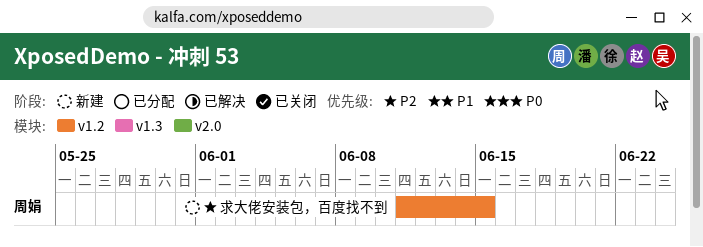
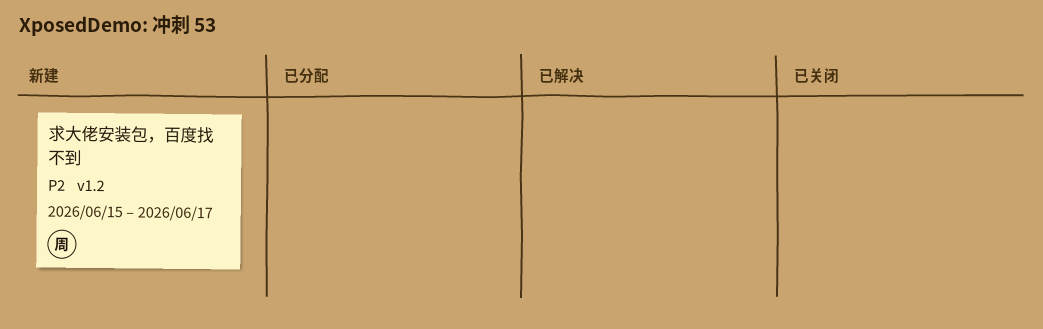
求大佬安装包，百度找不到, start: Jun 11 -> Jun 15
求大佬安装包，百度找不到, due: Jun 15 -> Jun 17

